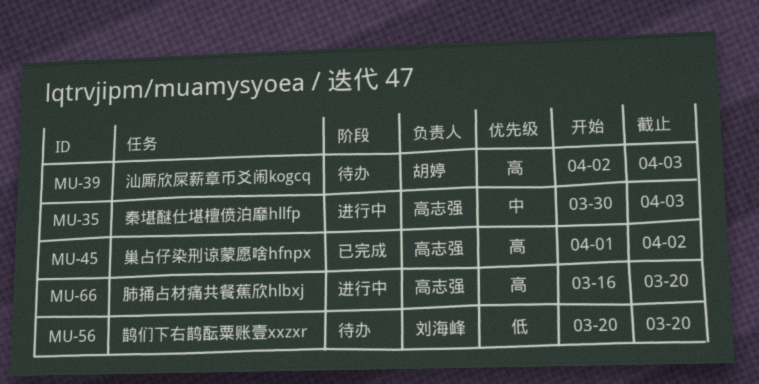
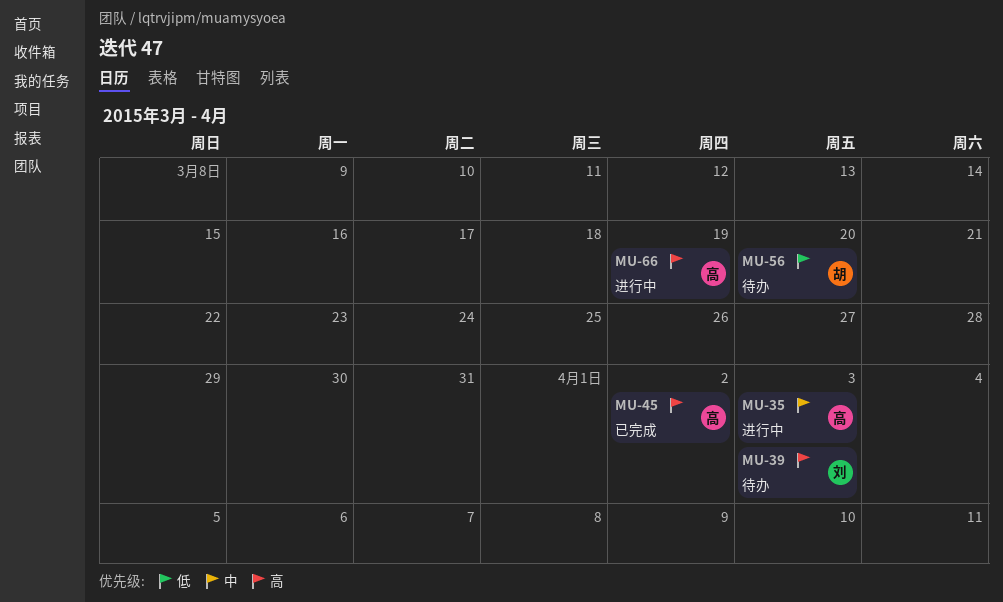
MU-39, owner: 胡婷 -> 刘海峰
MU-56, owner: 刘海峰 -> 胡婷
MU-66, due: Mar 20 -> Mar 19

